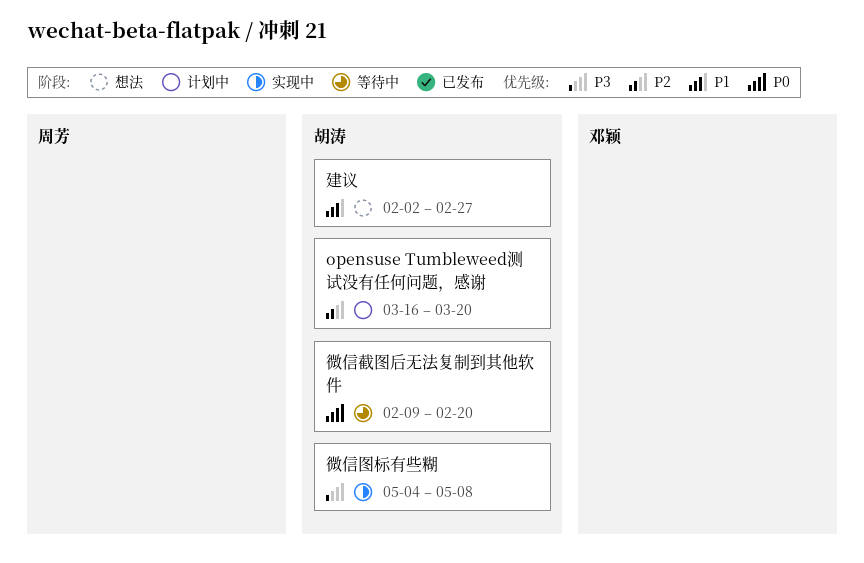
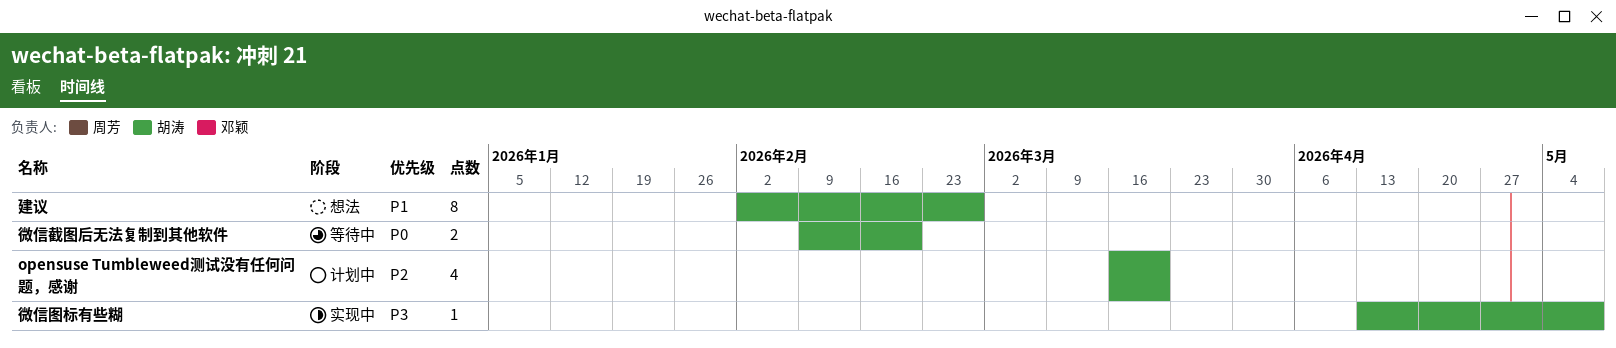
微信图标有些糊, start: May 4 -> Apr 13

